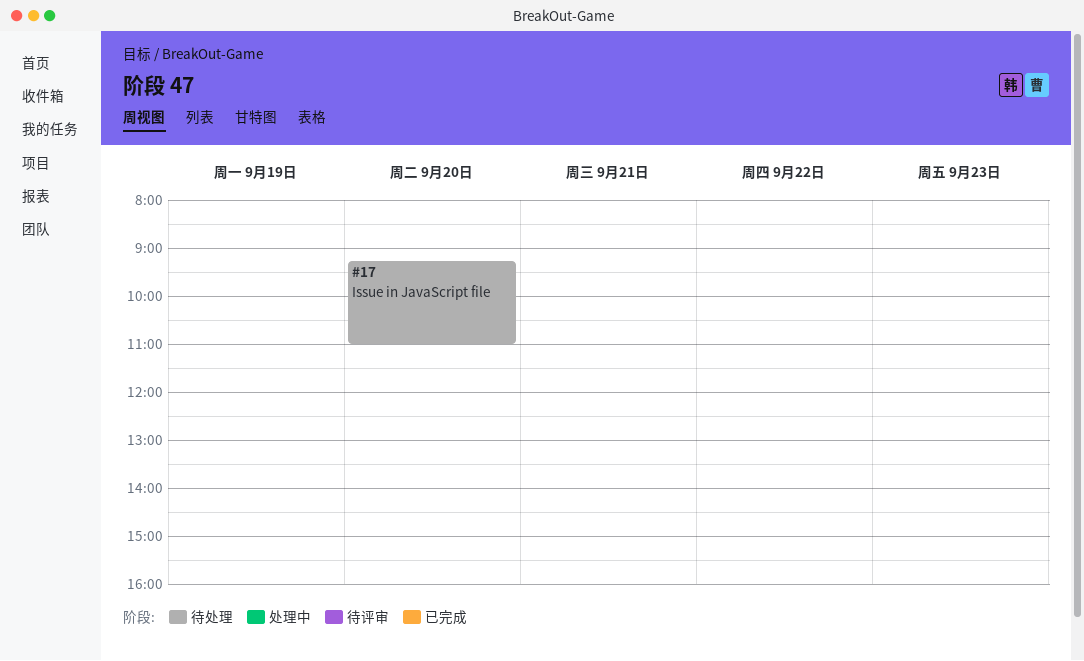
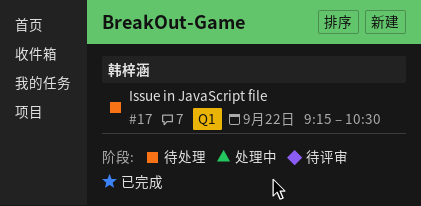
#17, day: Sep 20 -> Sep 22
#17, ends: 11:00 -> 10:30

